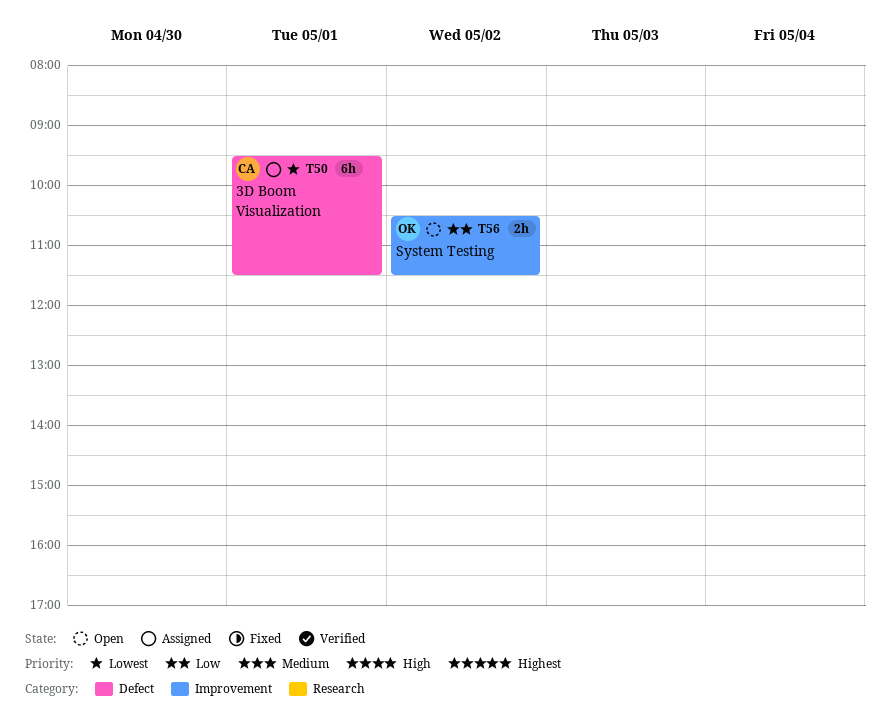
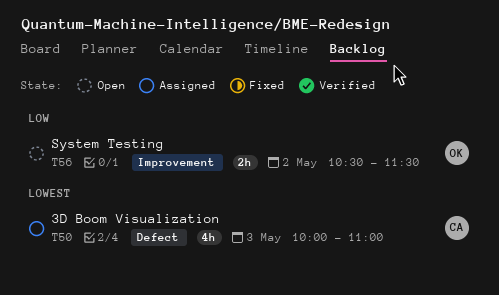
T50, estimate: 6h -> 4h
T50, day: May 1 -> May 3
T50, begins: 09:30 -> 10:00
T50, ends: 11:30 -> 11:00

